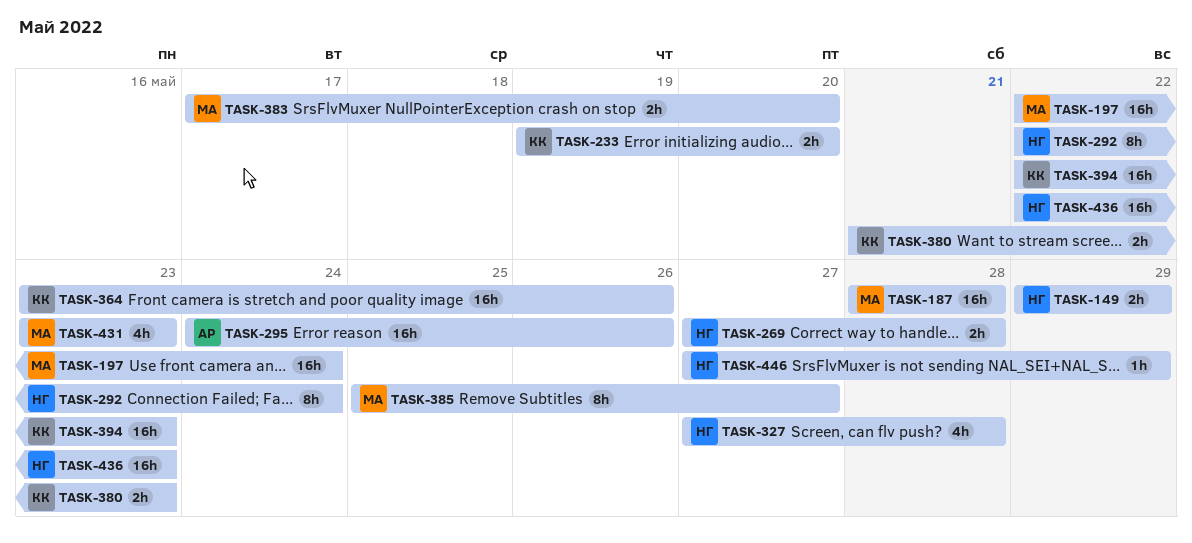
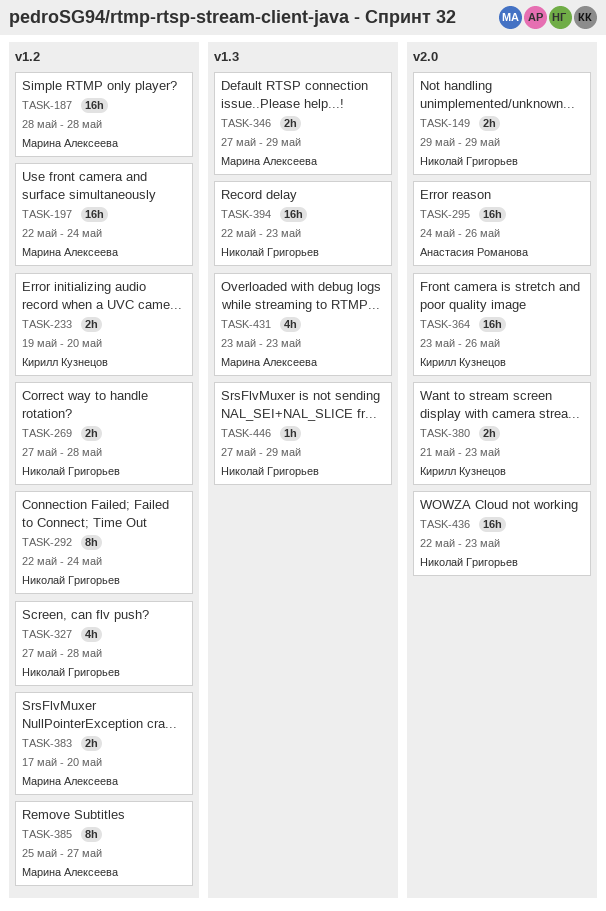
TASK-346: none -> present
TASK-394, owner: Кирилл Кузнецов -> Николай Григорьев

